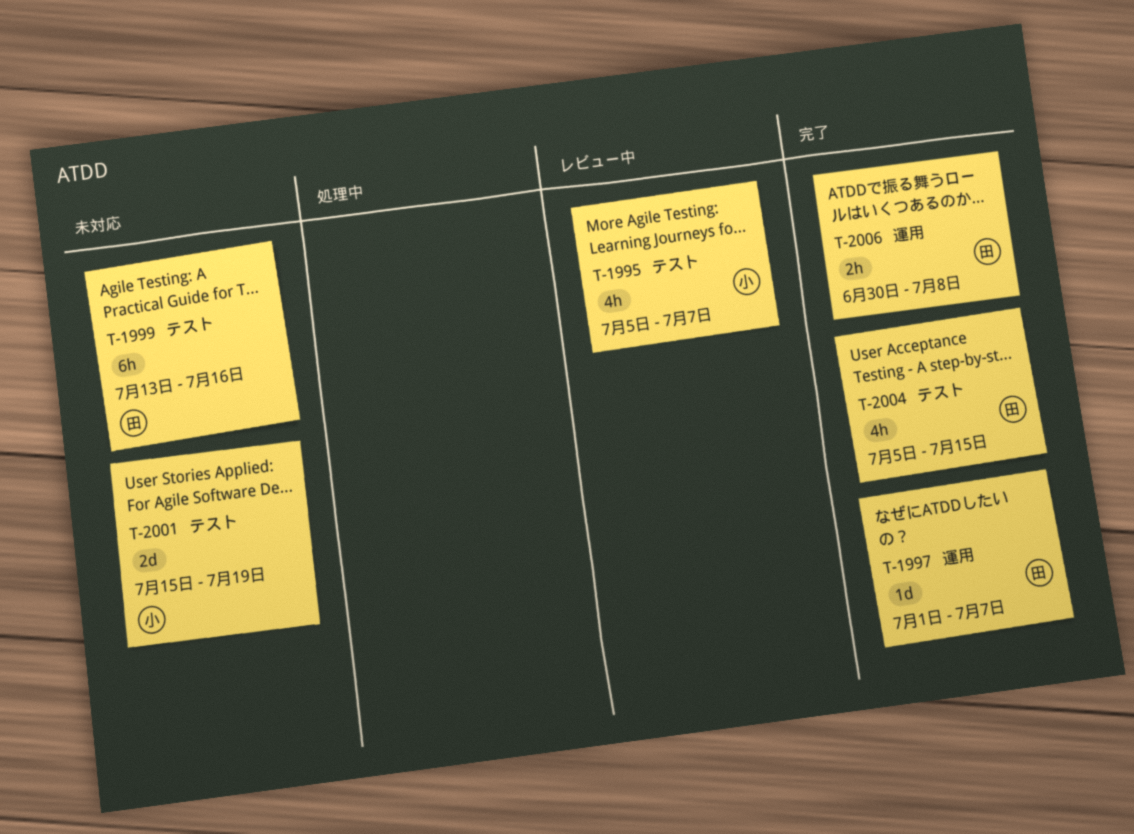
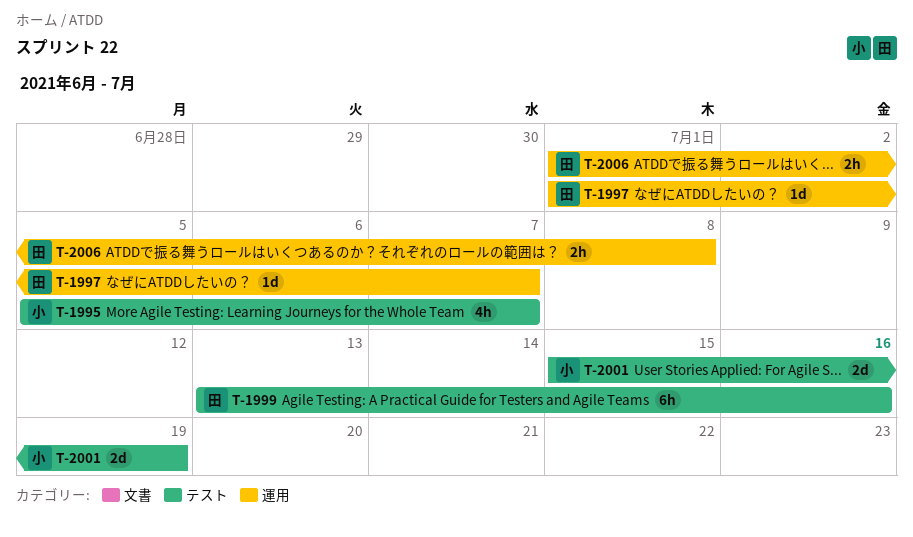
T-2004: present -> none
T-2006, start: Jun 30 -> Jul 1

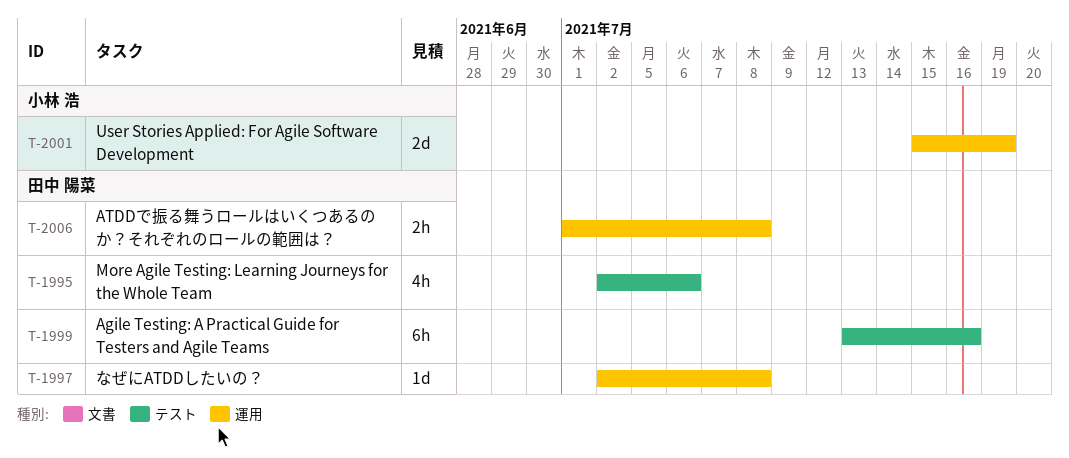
T-1995, owner: 小林 浩 -> 田中 陽菜
T-1995, start: Jul 5 -> Jul 2
T-1995, due: Jul 7 -> Jul 6
T-1997, start: Jul 1 -> Jul 2
T-1997, due: Jul 7 -> Jul 8
T-2001, label: テスト -> 運用

